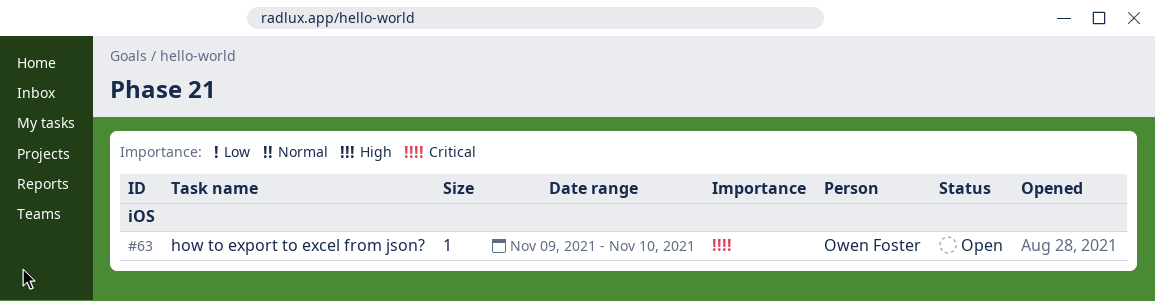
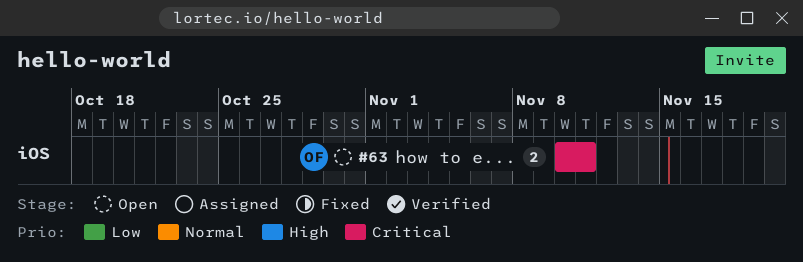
#63, estimate: 1 -> 2
#63, start: Nov 9 -> Nov 10
#63, due: Nov 10 -> Nov 11

